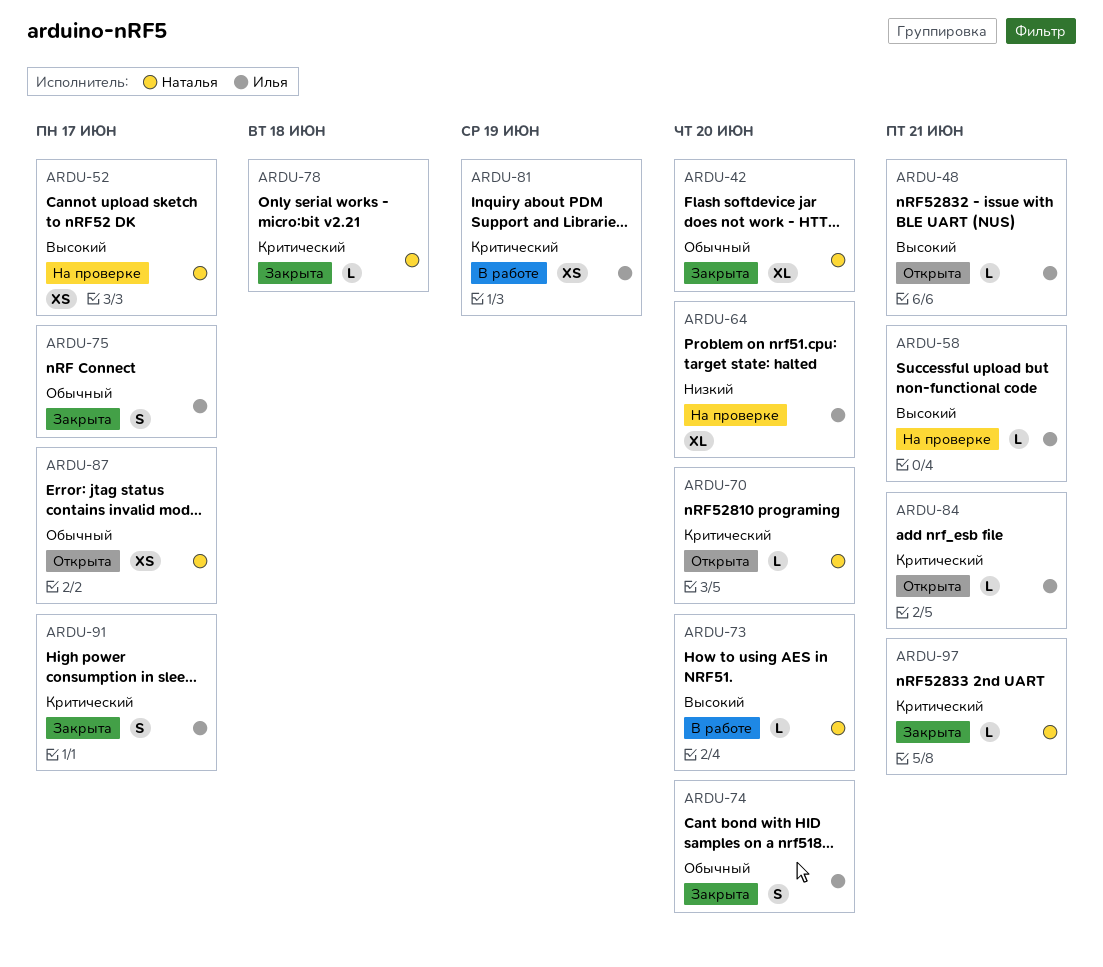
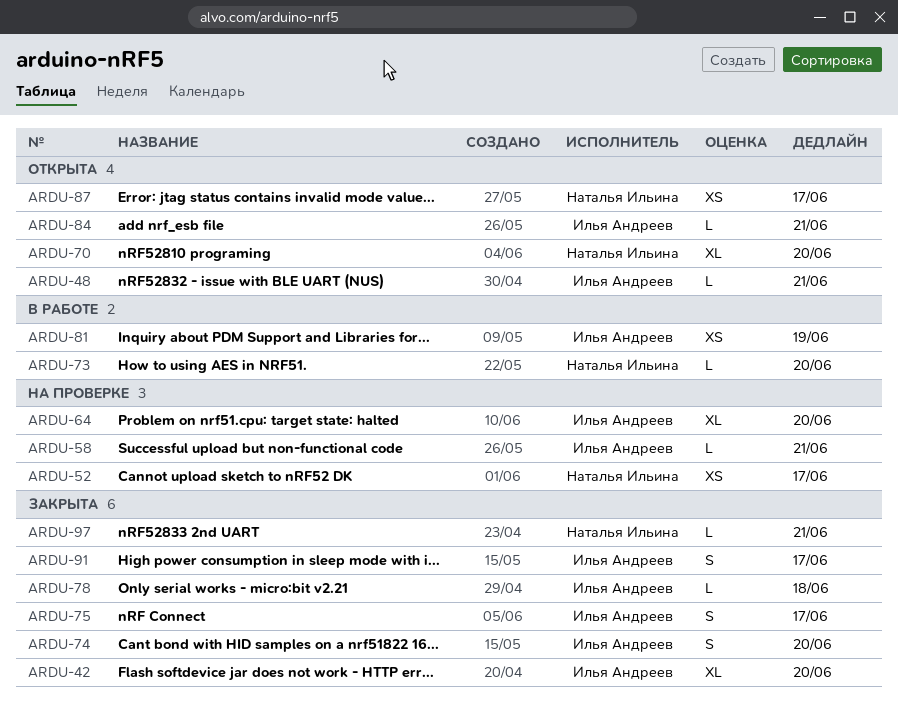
ARDU-42, owner: Наталья Ильина -> Илья Андреев
ARDU-70, estimate: L -> XL
ARDU-78, owner: Наталья Ильина -> Илья Андреев

